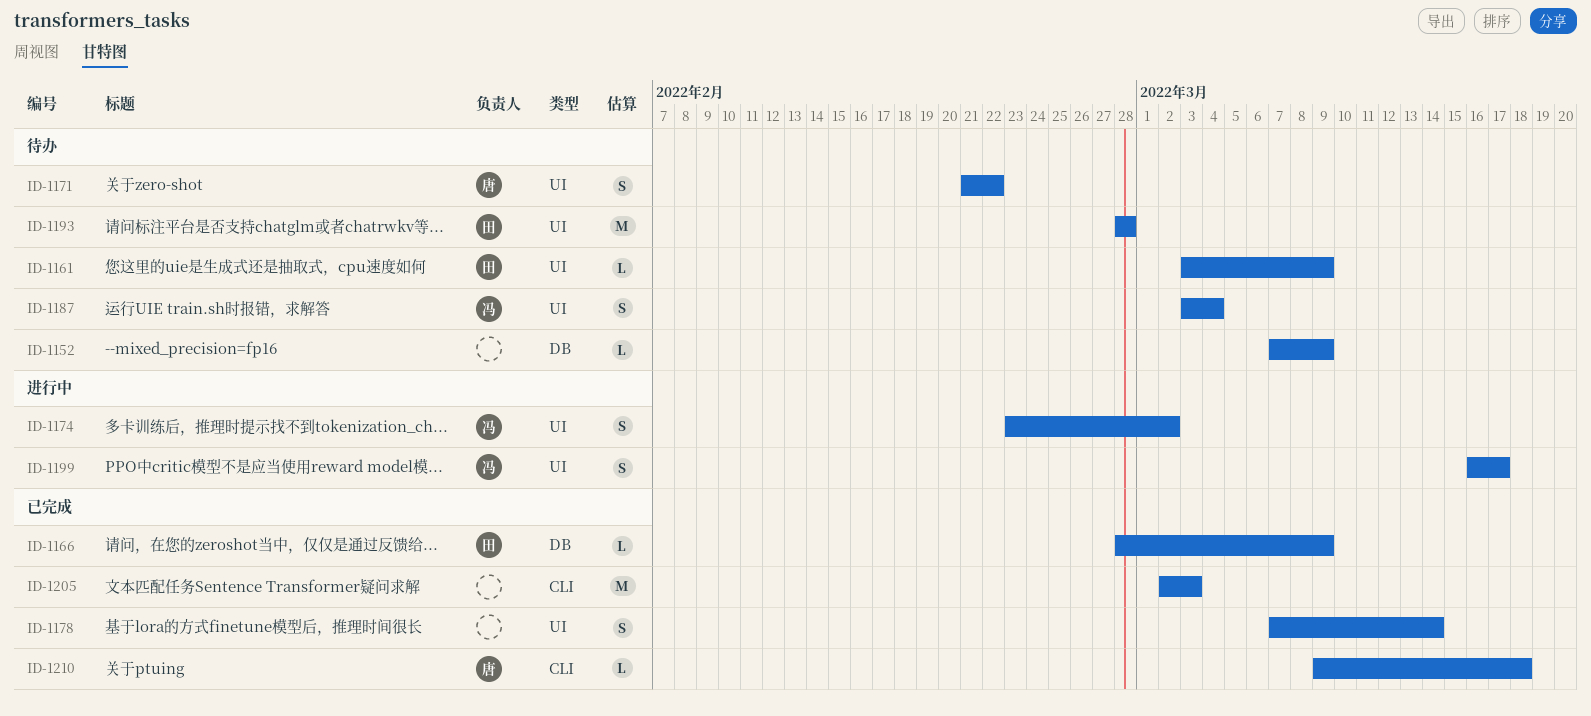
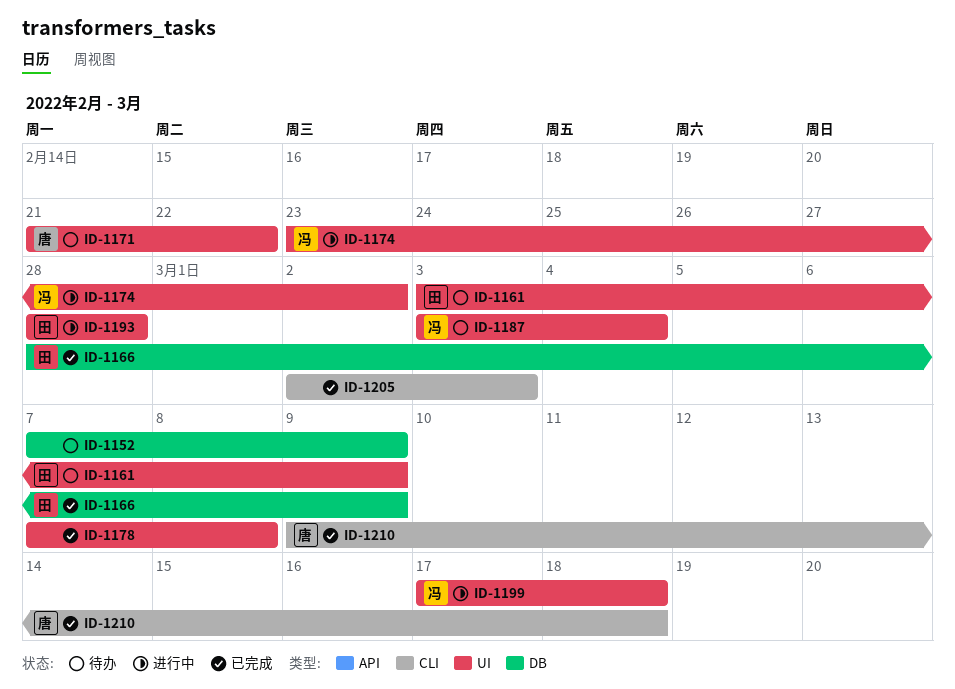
ID-1178, due: Mar 14 -> Mar 8
ID-1193, status: 待办 -> 进行中
ID-1199, start: Mar 16 -> Mar 17
ID-1199, due: Mar 17 -> Mar 18

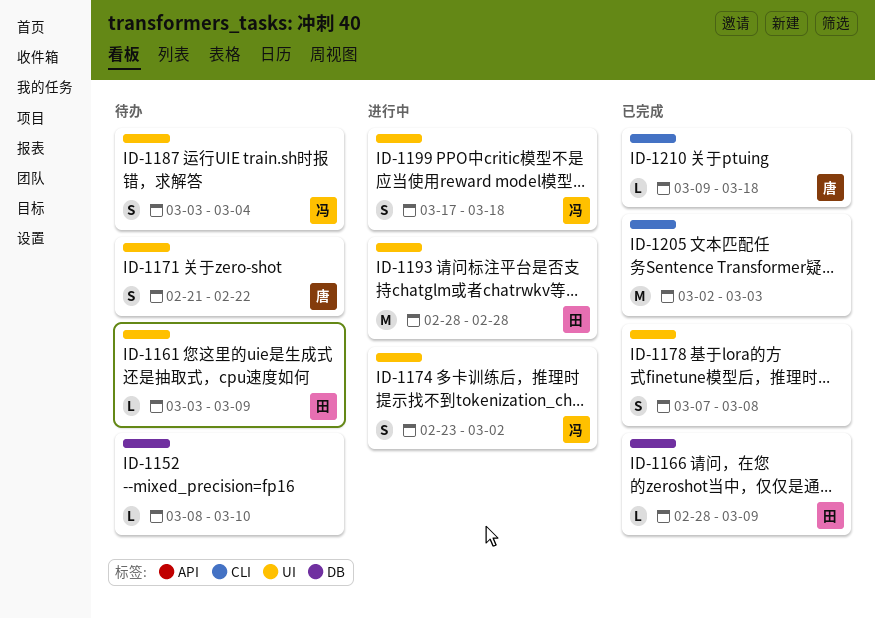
ID-1152, start: Mar 7 -> Mar 8
ID-1152, due: Mar 9 -> Mar 10

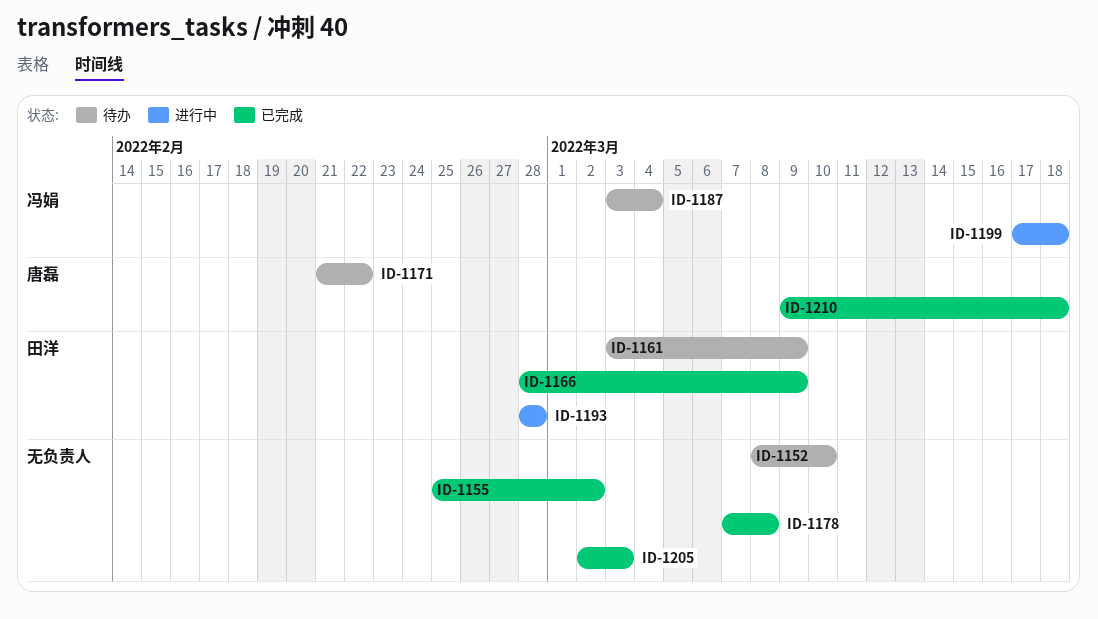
ID-1155: none -> present
ID-1174: present -> none

